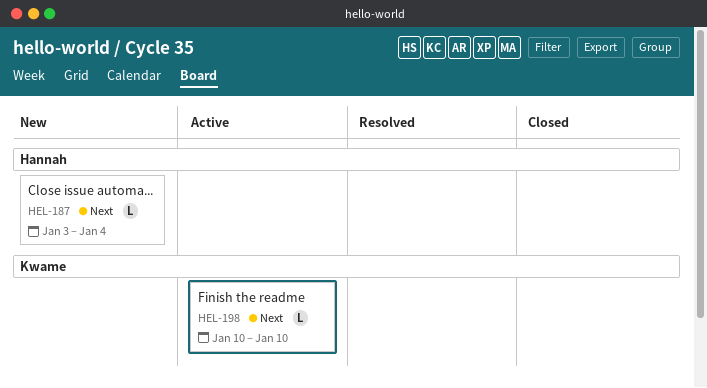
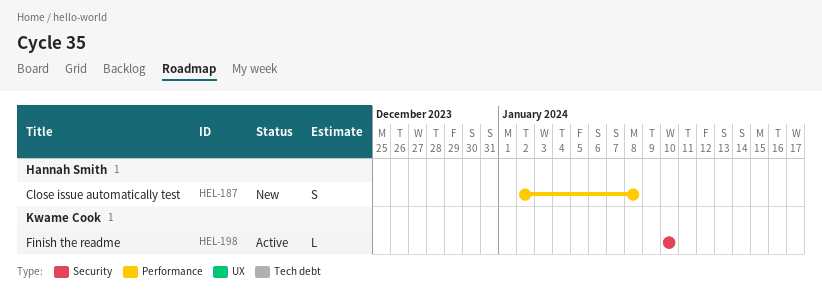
HEL-187, estimate: L -> S
HEL-187, start: Jan 3 -> Jan 2
HEL-187, due: Jan 4 -> Jan 8

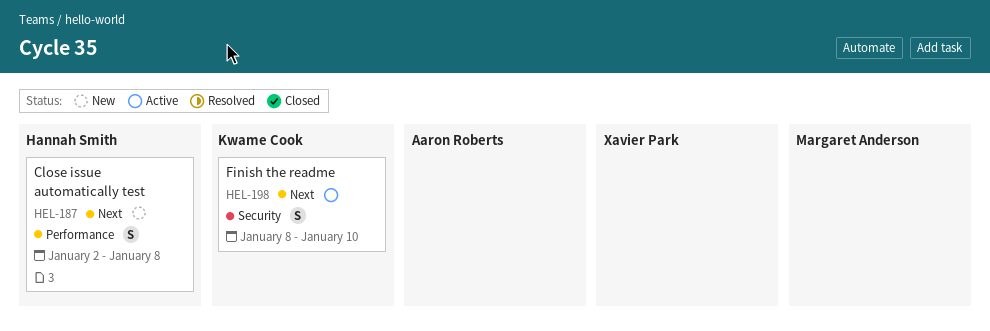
HEL-198, estimate: L -> S
HEL-198, start: Jan 10 -> Jan 8

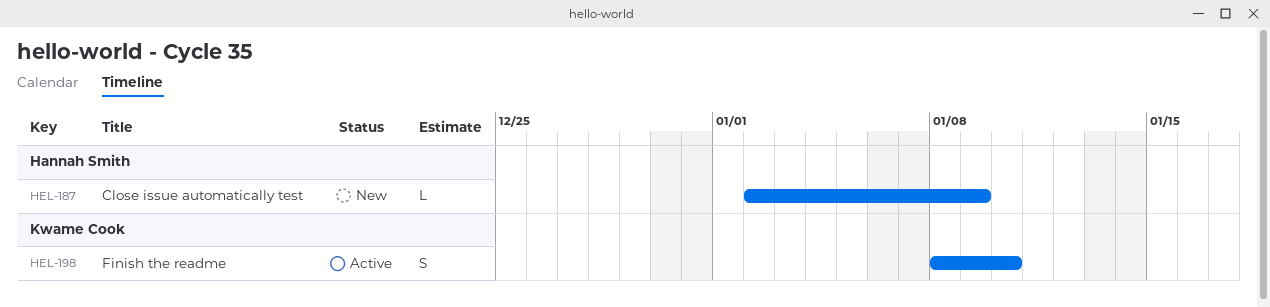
HEL-187, estimate: S -> L
HEL-187, due: Jan 8 -> Jan 9

